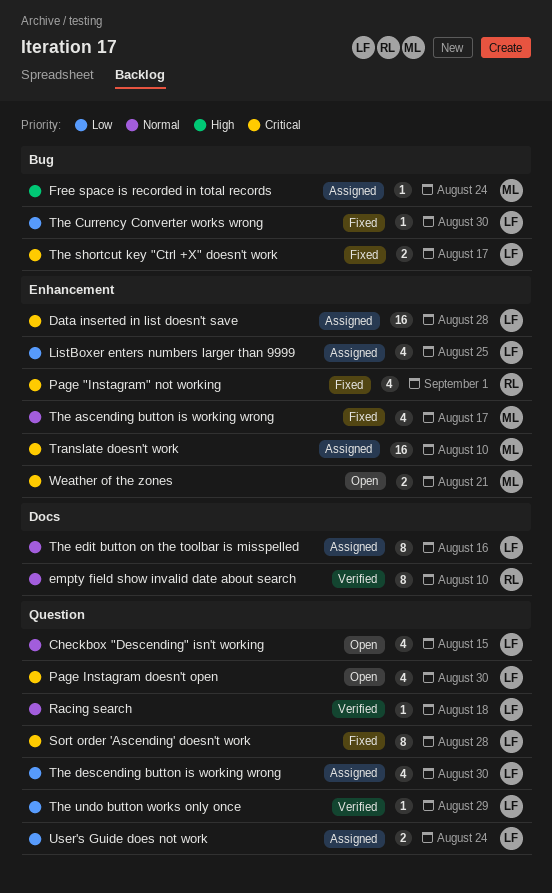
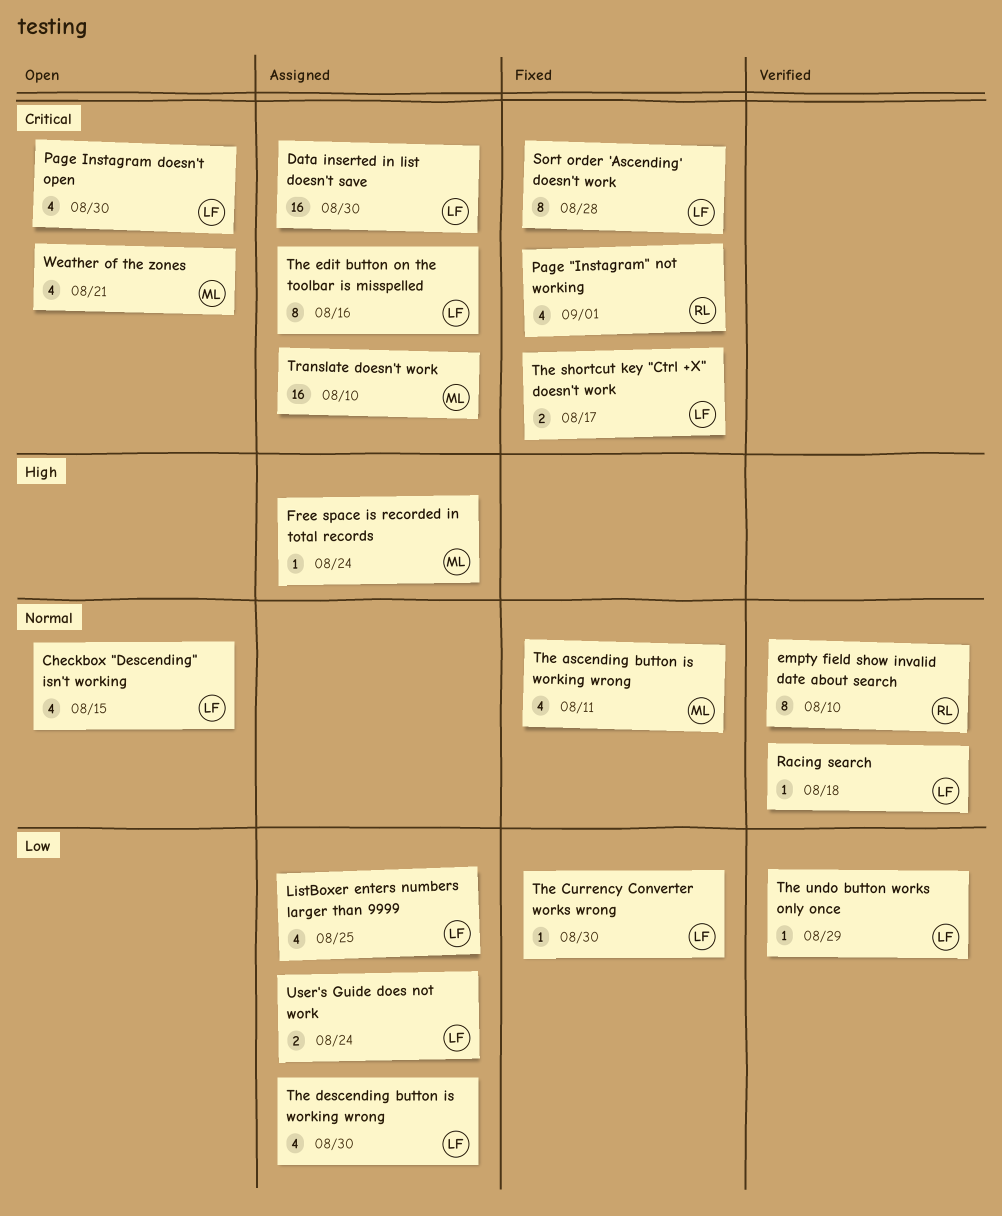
Data inserted in list doesn't save, due: Aug 28 -> Aug 30
The ascending button is working wrong, due: Aug 17 -> Aug 11
The edit button on the toolbar is misspelled, priority: Normal -> Critical
Weather of the zones, estimate: 2 -> 4

